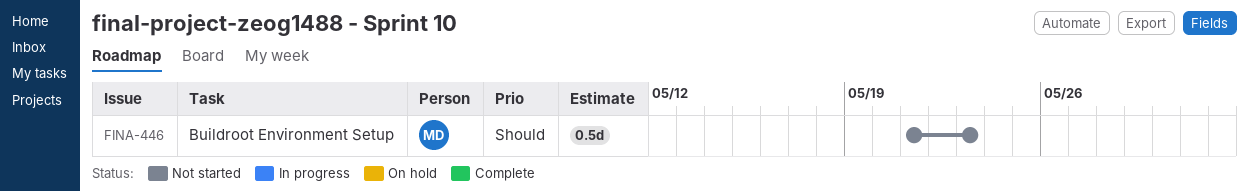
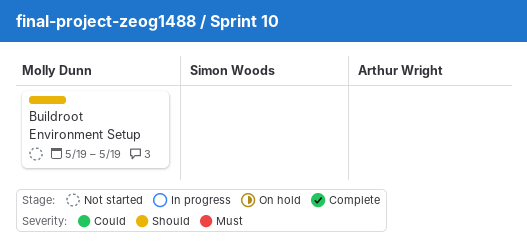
Buildroot Environment Setup, start: May 21 -> May 19
Buildroot Environment Setup, due: May 23 -> May 19

